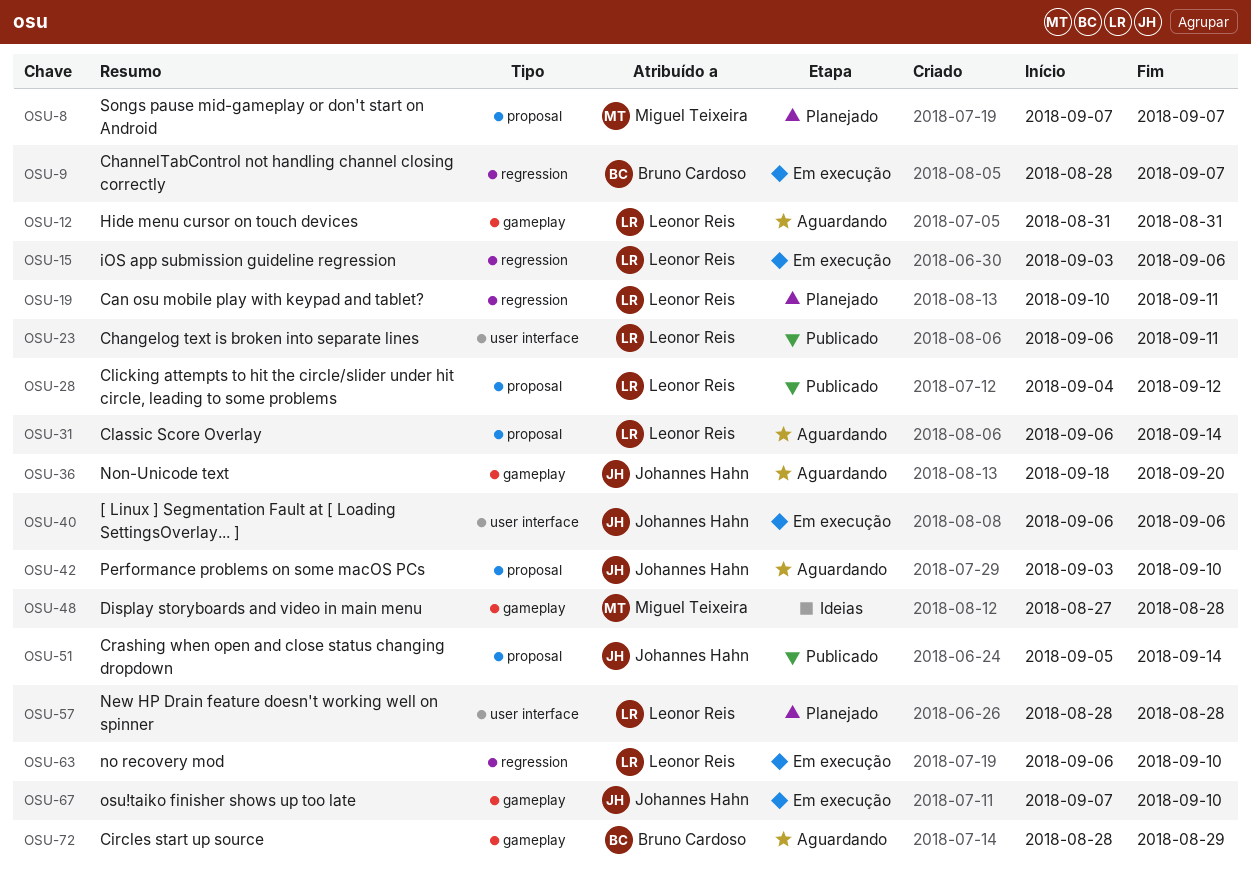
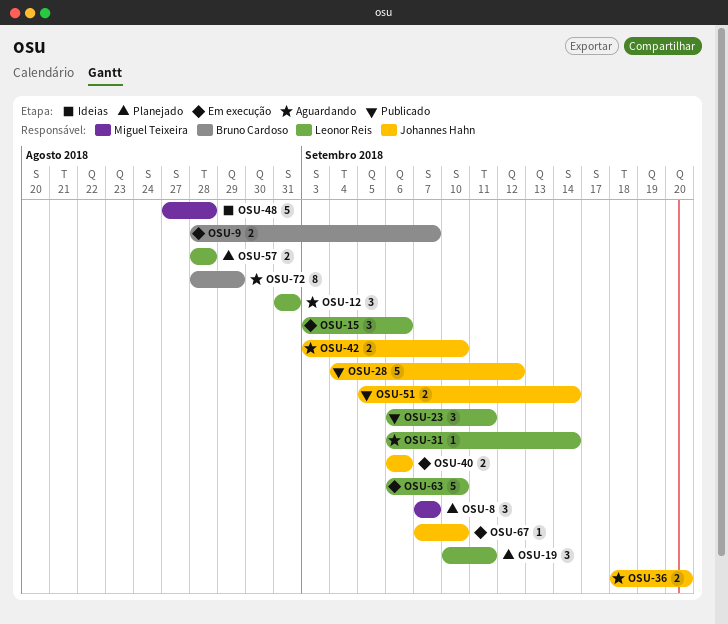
OSU-28, owner: Leonor Reis -> Johannes Hahn

